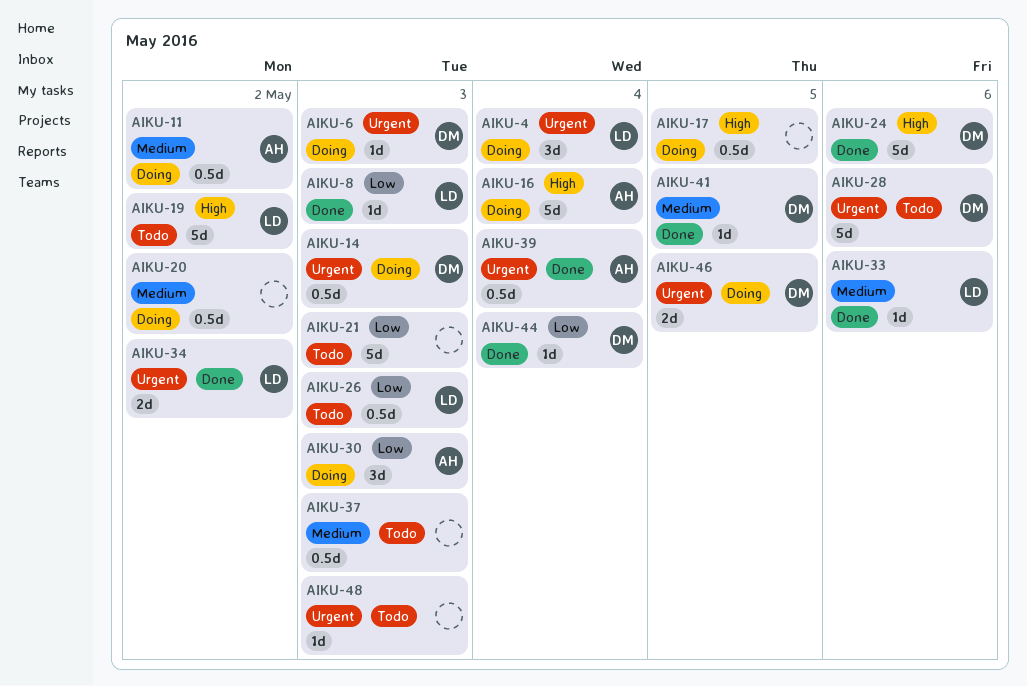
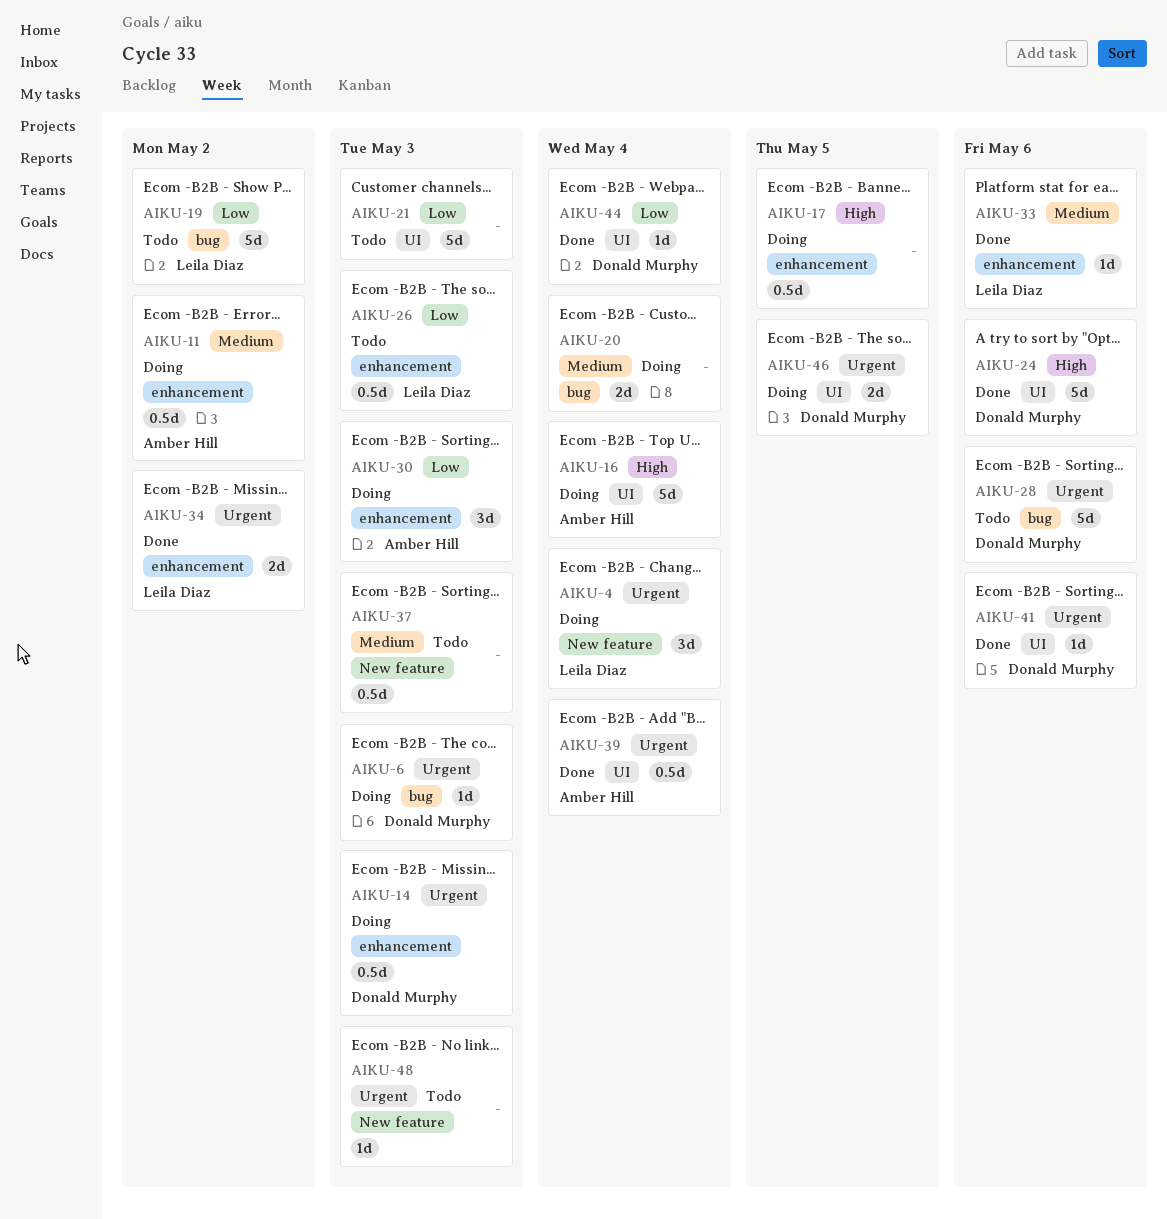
AIKU-8: present -> none
AIKU-19, priority: High -> Low
AIKU-20, estimate: 0.5d -> 2d
AIKU-20, due: May 2 -> May 4
AIKU-41, priority: Medium -> Urgent
AIKU-41, due: May 5 -> May 6

